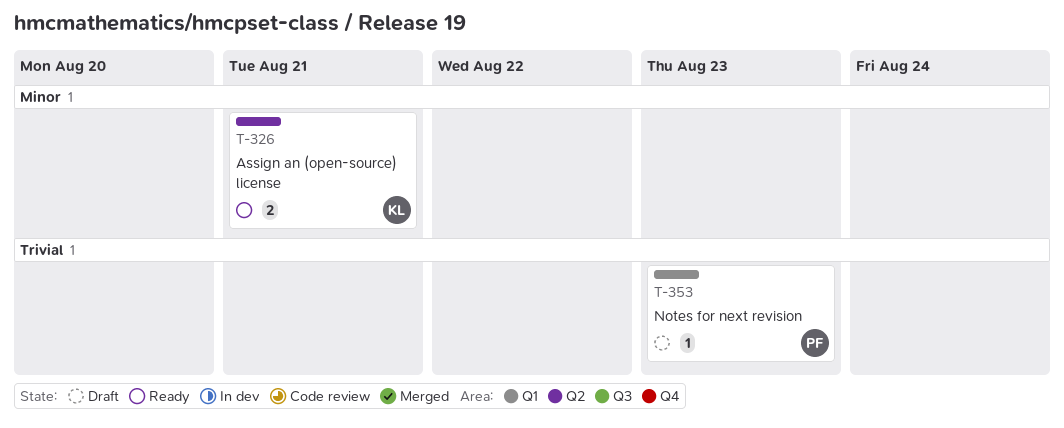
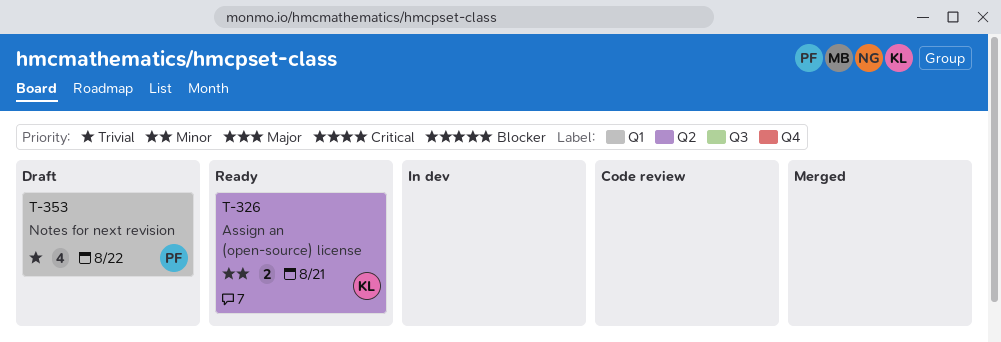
T-353, estimate: 1 -> 4
T-353, due: Aug 23 -> Aug 22

